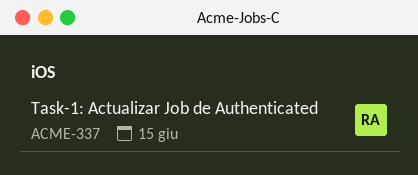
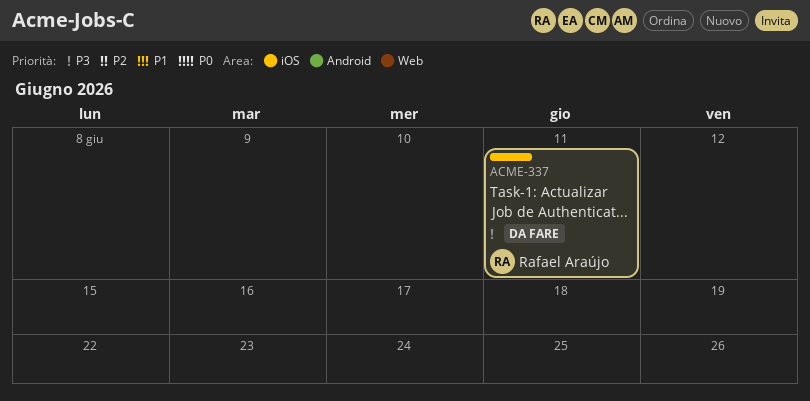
ACME-337, due: Jun 15 -> Jun 11

